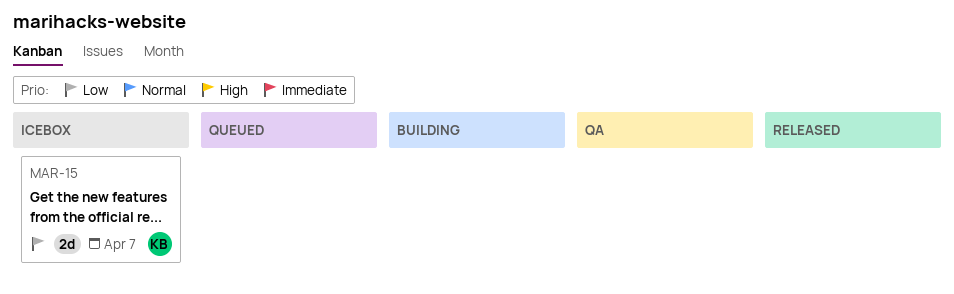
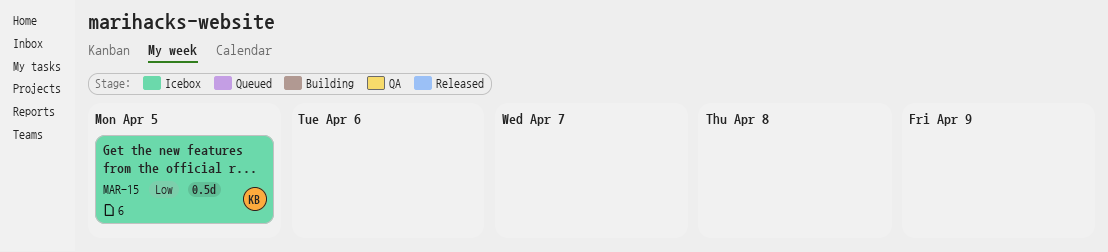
MAR-15, estimate: 2d -> 0.5d
MAR-15, due: Apr 7 -> Apr 5

